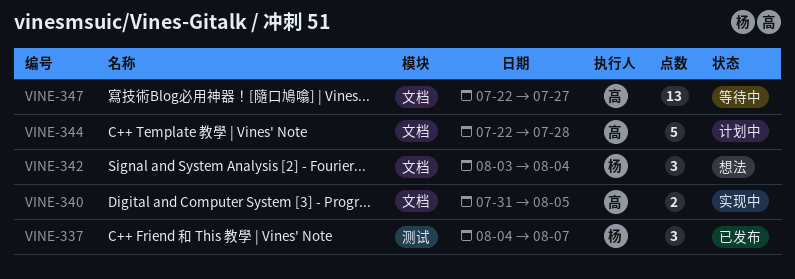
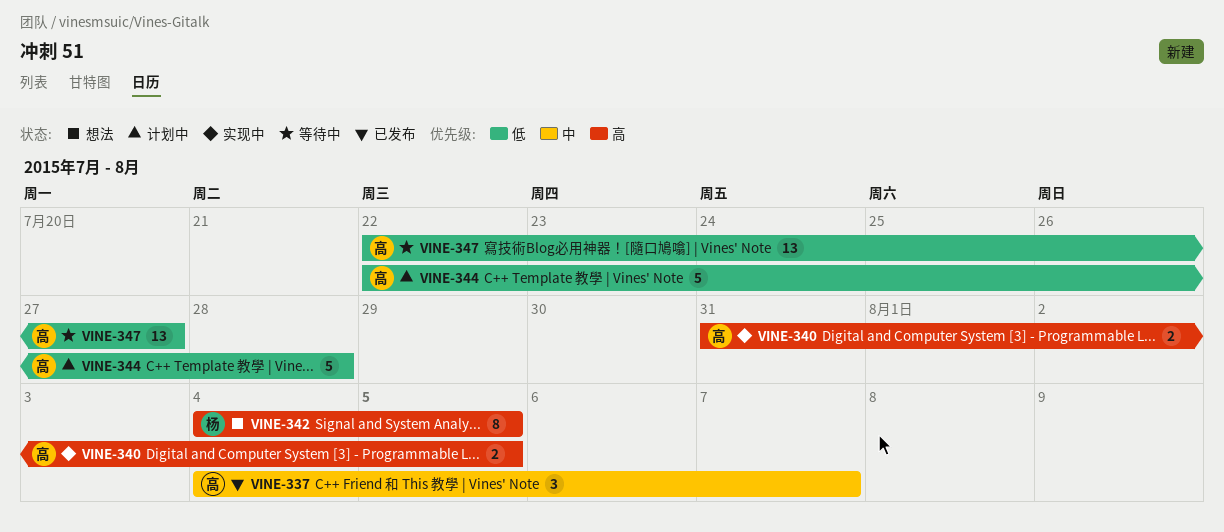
VINE-337, owner: 杨 -> 高
VINE-342, estimate: 3 -> 8
VINE-342, start: Aug 3 -> Aug 4
VINE-342, due: Aug 4 -> Aug 5

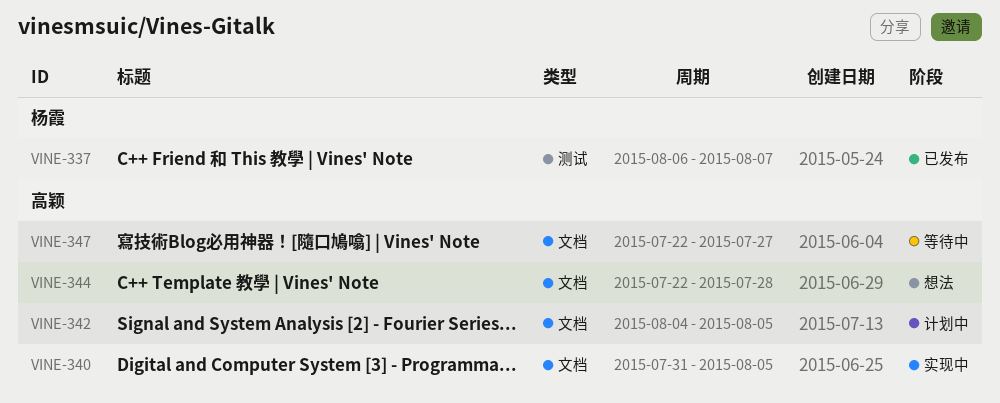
VINE-337, owner: 高颖 -> 杨霞
VINE-337, start: Aug 4 -> Aug 6
VINE-342, status: 想法 -> 计划中
VINE-342, owner: 杨霞 -> 高颖
VINE-344, status: 计划中 -> 想法

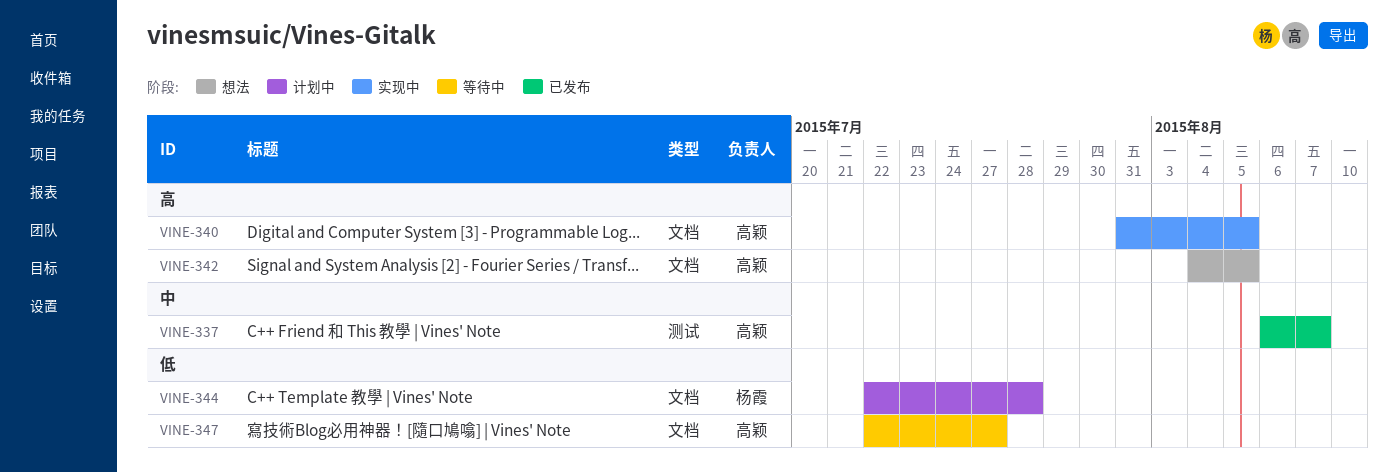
VINE-337, owner: 杨霞 -> 高颖
VINE-342, status: 计划中 -> 想法
VINE-344, status: 想法 -> 计划中
VINE-344, owner: 高颖 -> 杨霞

